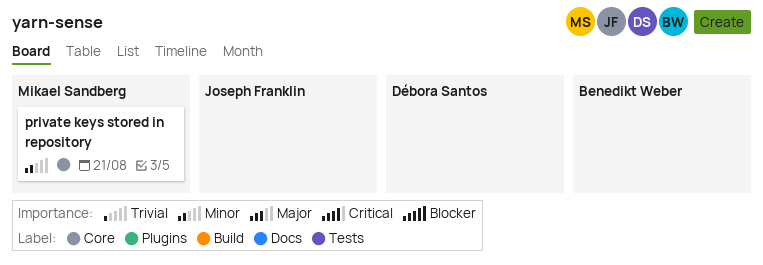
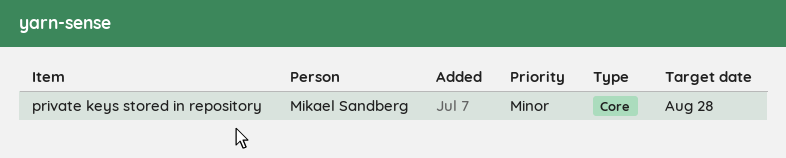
private keys stored in repository, due: Aug 21 -> Aug 28

